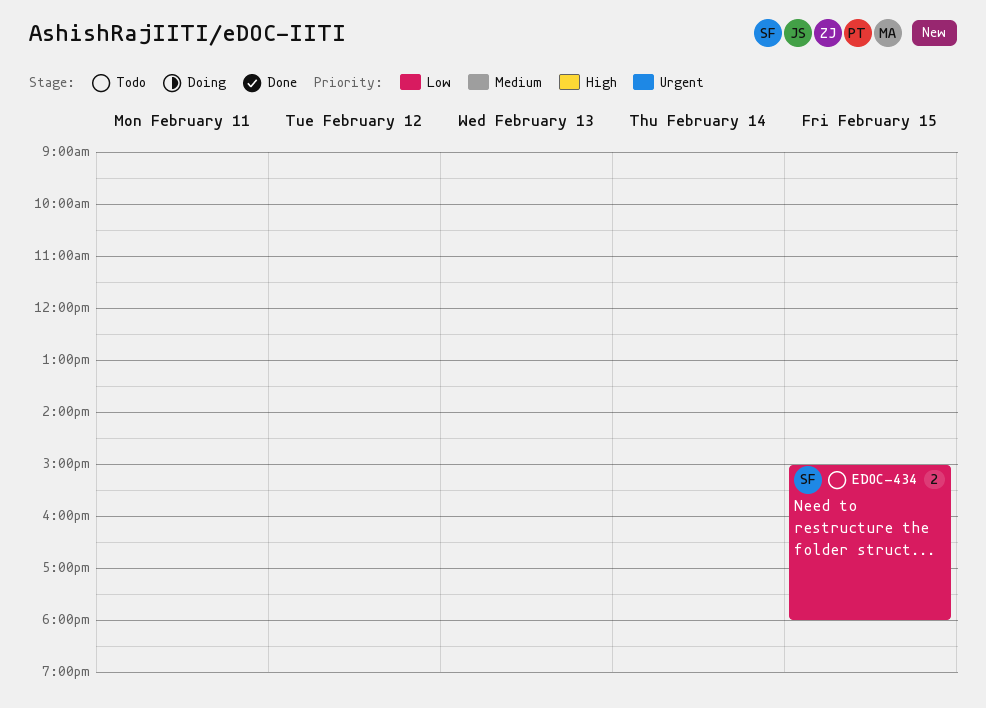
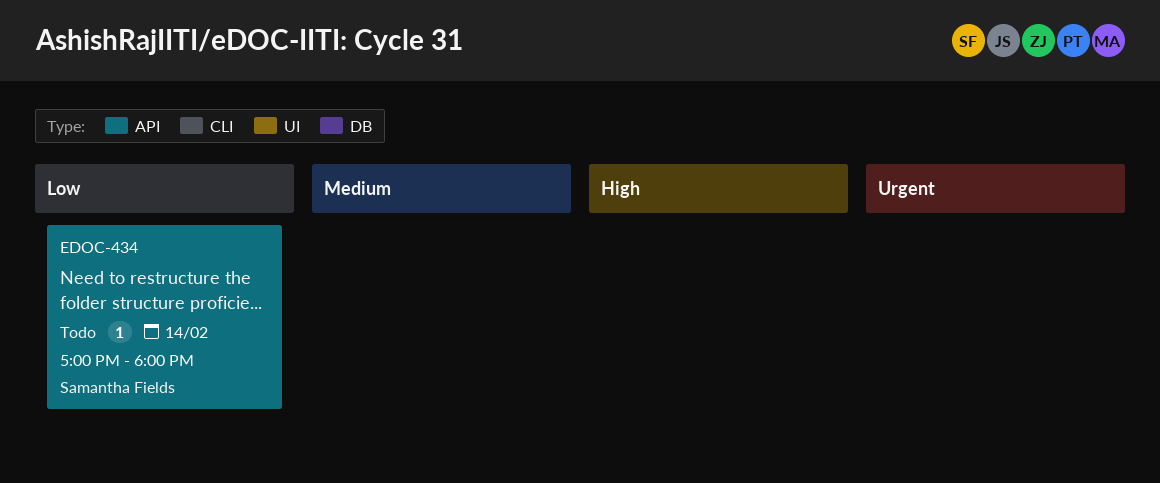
EDOC-434, estimate: 2 -> 1
EDOC-434, day: Feb 15 -> Feb 14
EDOC-434, begins: 15:00 -> 17:00

